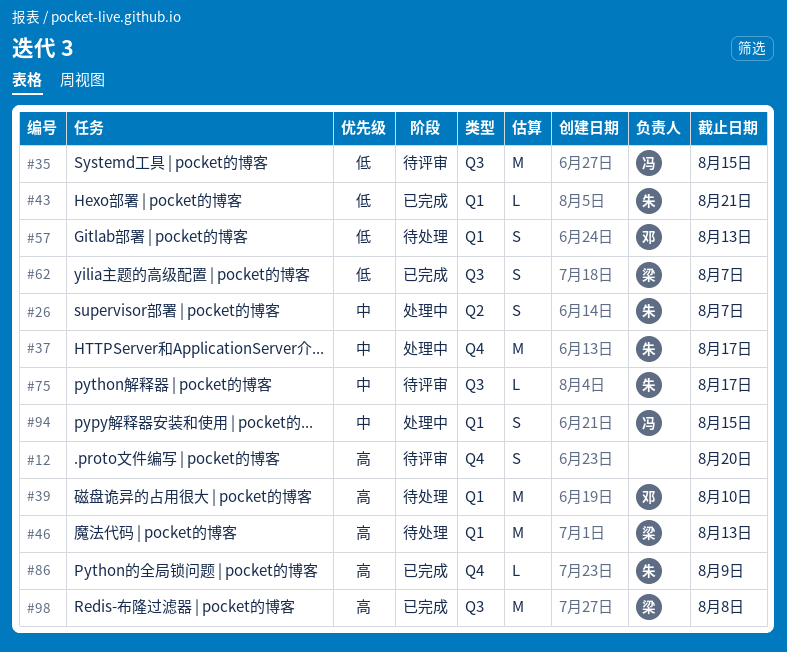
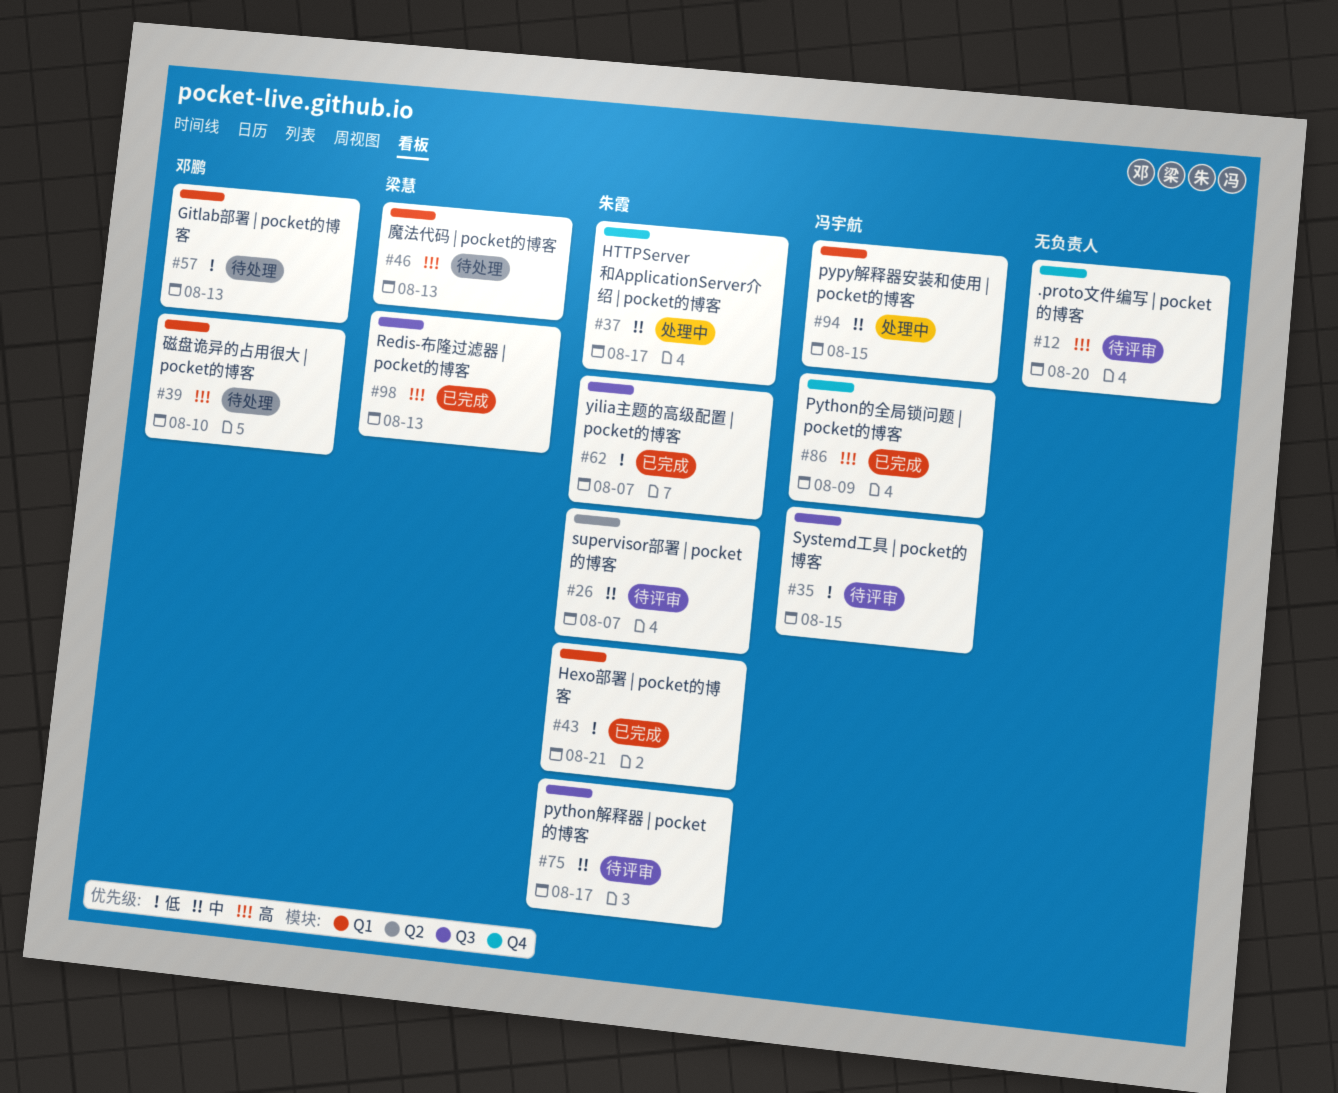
#26, status: 处理中 -> 待评审
#62, owner: 梁慧 -> 朱霞
#86, owner: 朱霞 -> 冯宇航
#98, due: Aug 8 -> Aug 13

